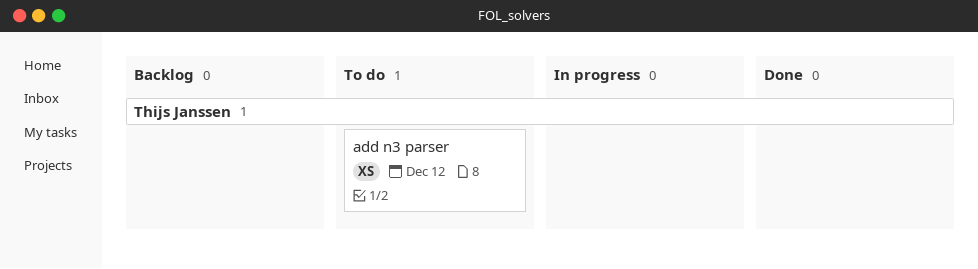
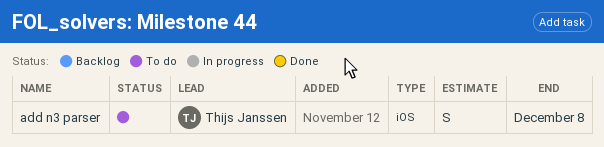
add n3 parser, estimate: XS -> S
add n3 parser, due: Dec 12 -> Dec 8

